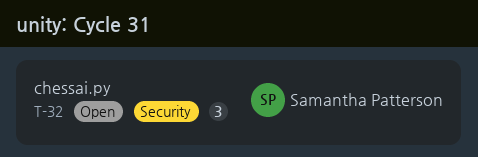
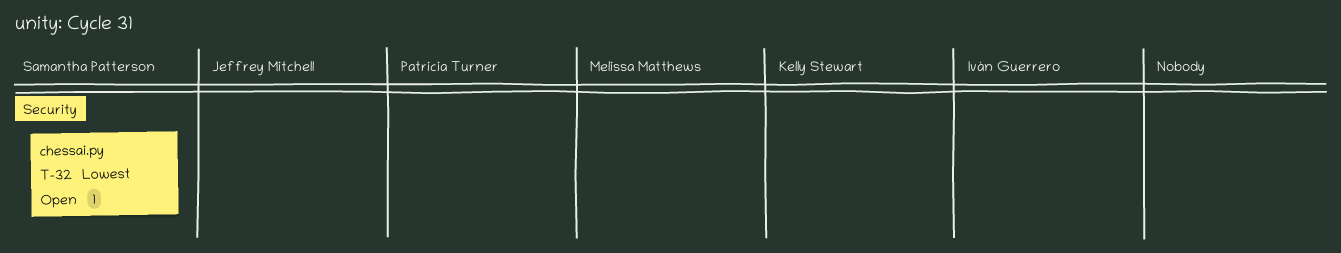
T-32, estimate: 3 -> 1

